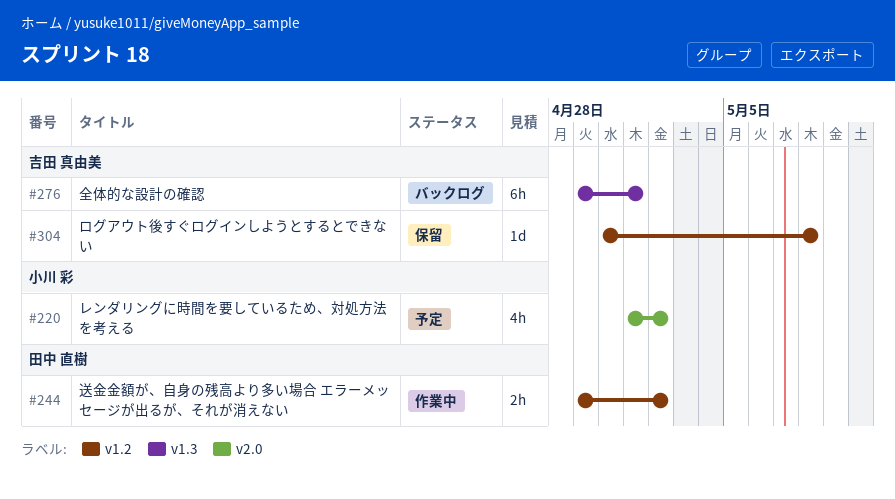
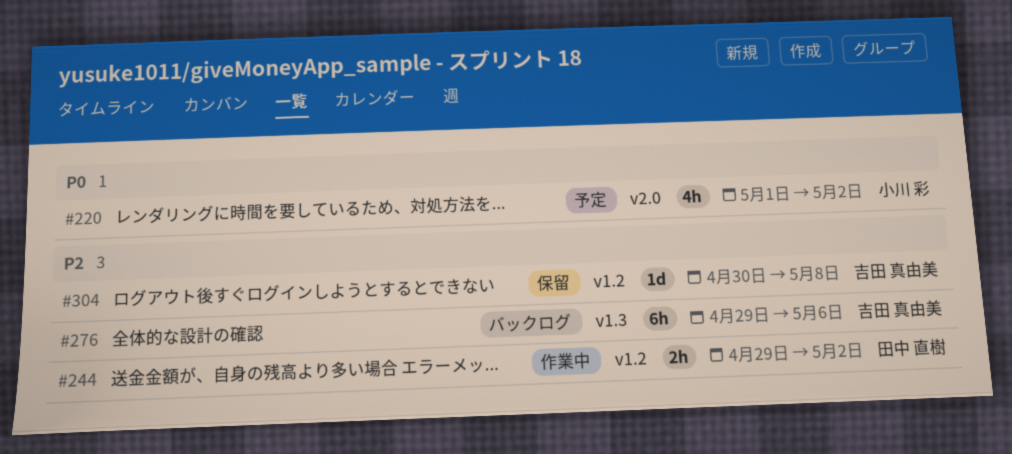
#276, due: May 1 -> May 6

